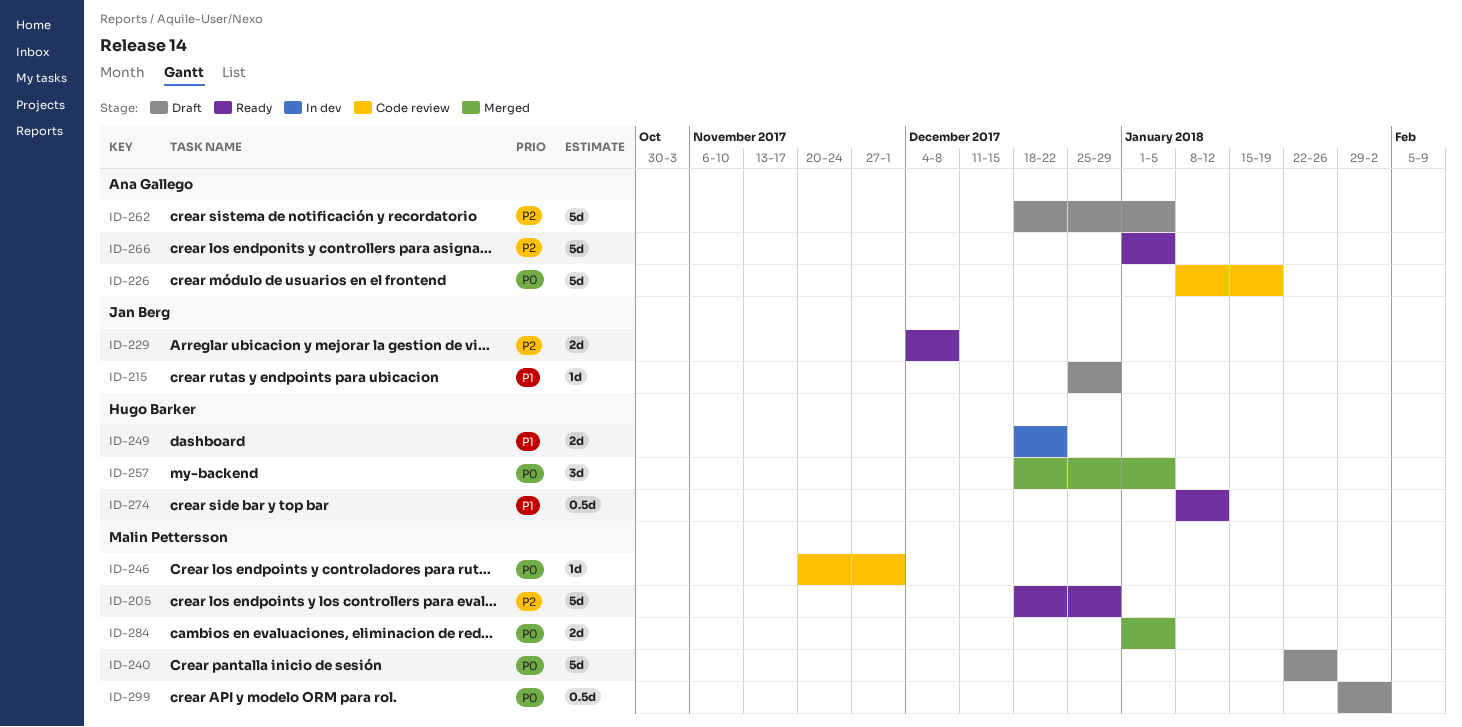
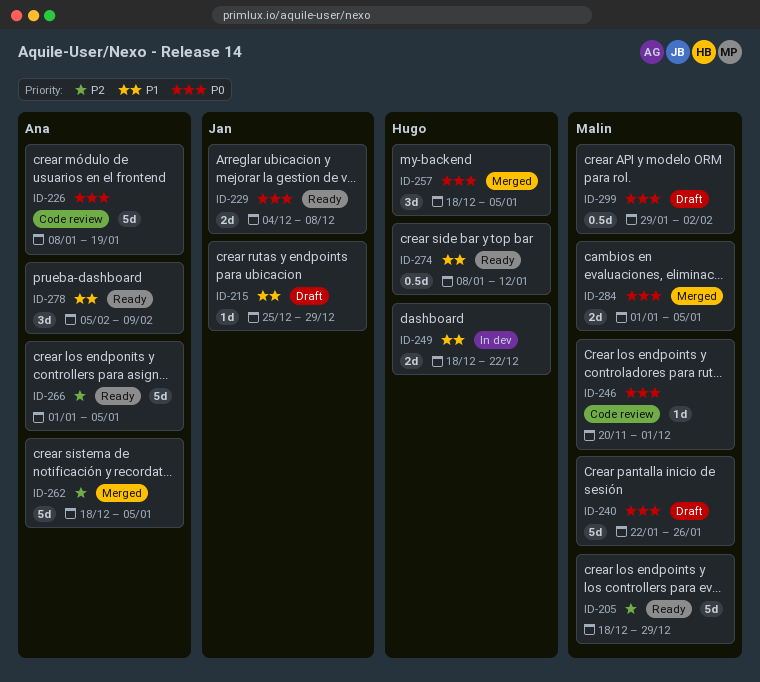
ID-229, priority: P2 -> P0
ID-262, status: Draft -> Merged
ID-278: none -> present

